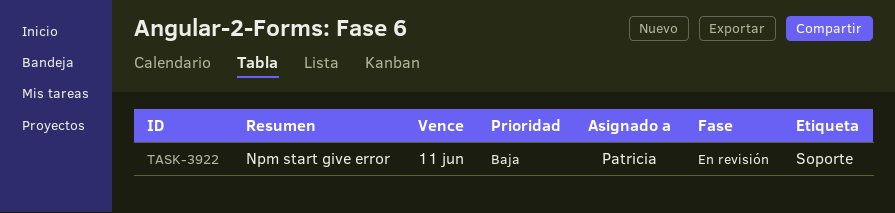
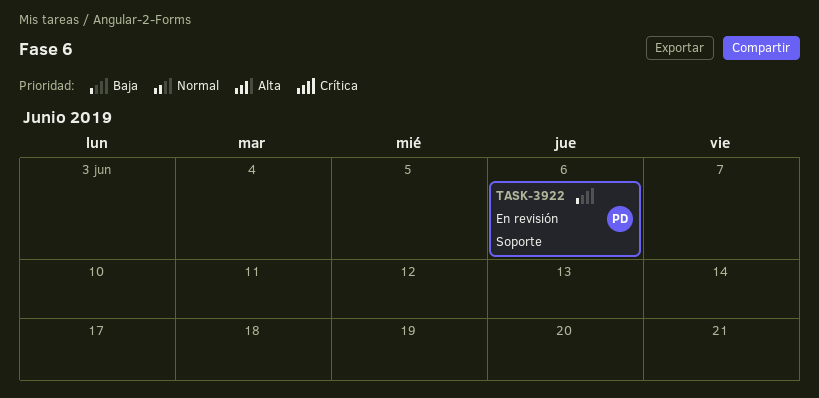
TASK-3922, due: Jun 11 -> Jun 6

